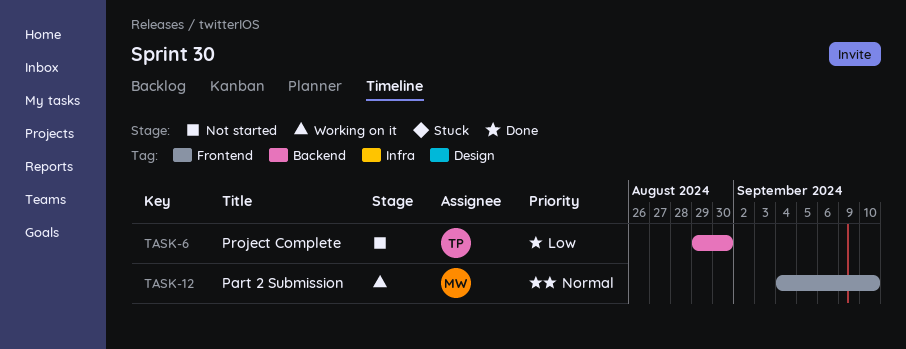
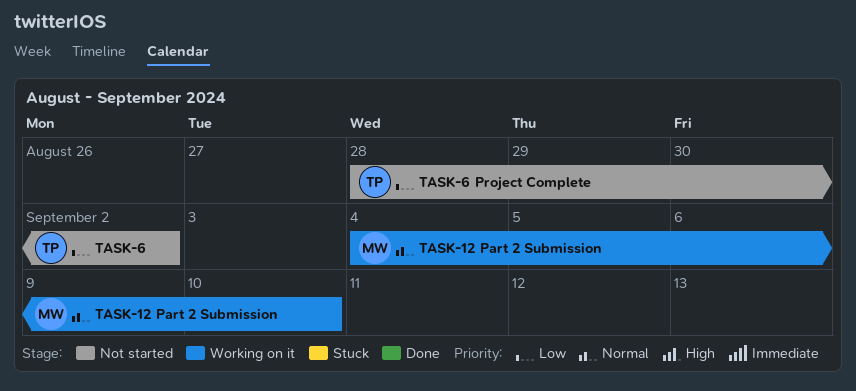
TASK-6, start: Aug 29 -> Aug 28
TASK-6, due: Aug 30 -> Sep 2

